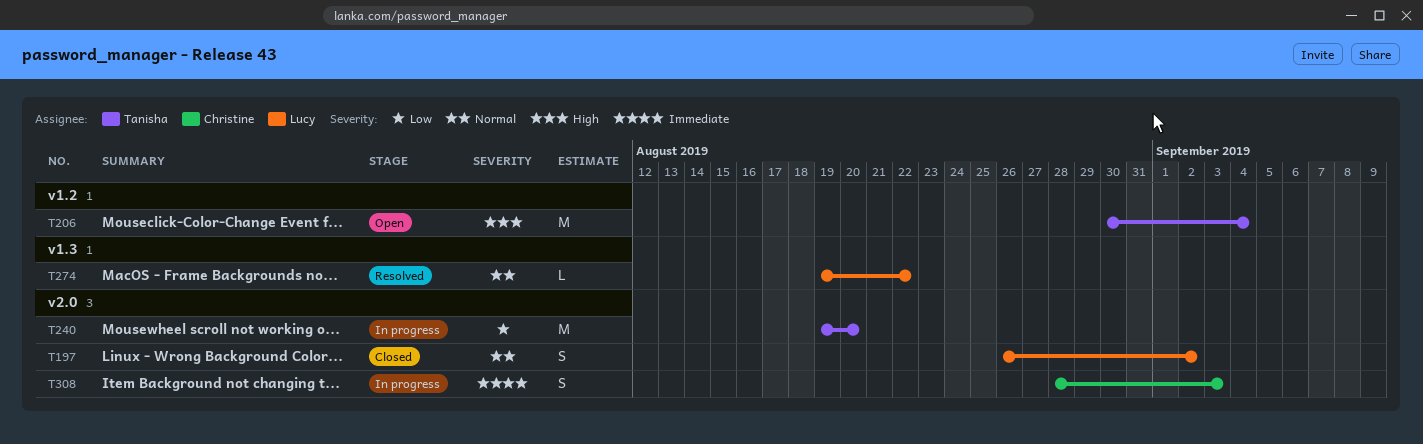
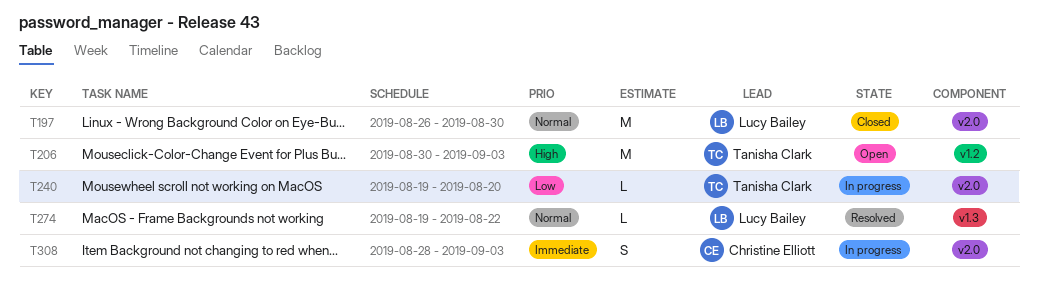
T197, estimate: S -> M
T197, due: Sep 2 -> Aug 30
T206, due: Sep 4 -> Sep 3
T240, estimate: M -> L

